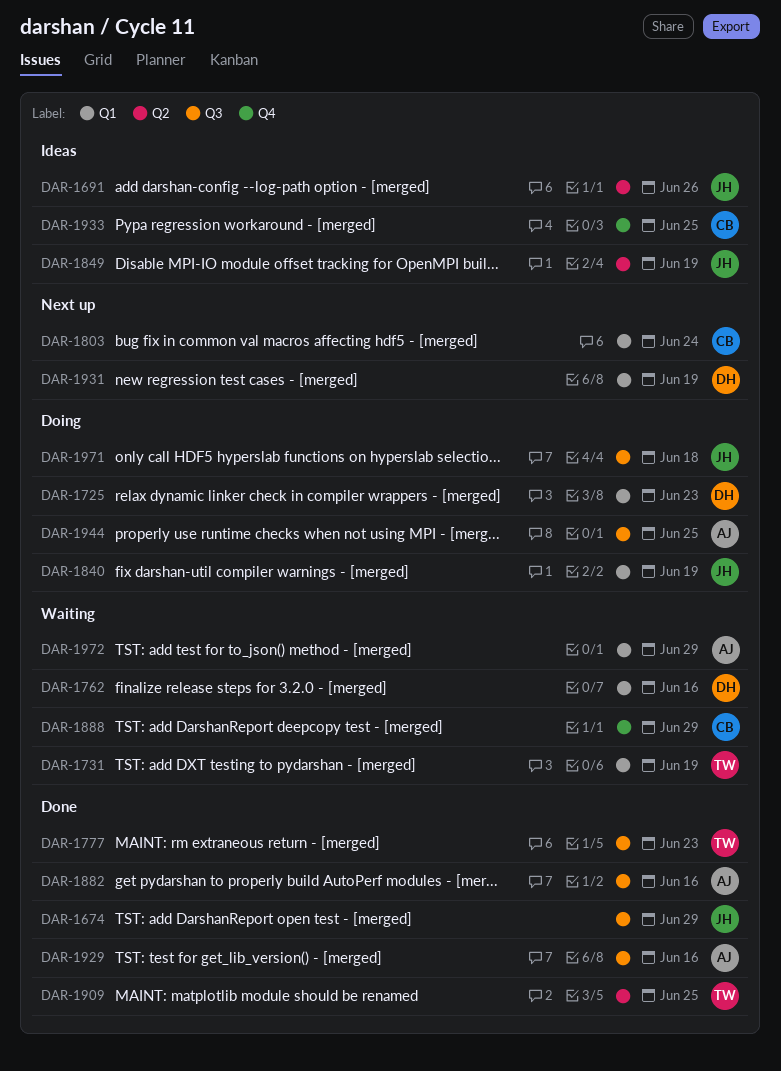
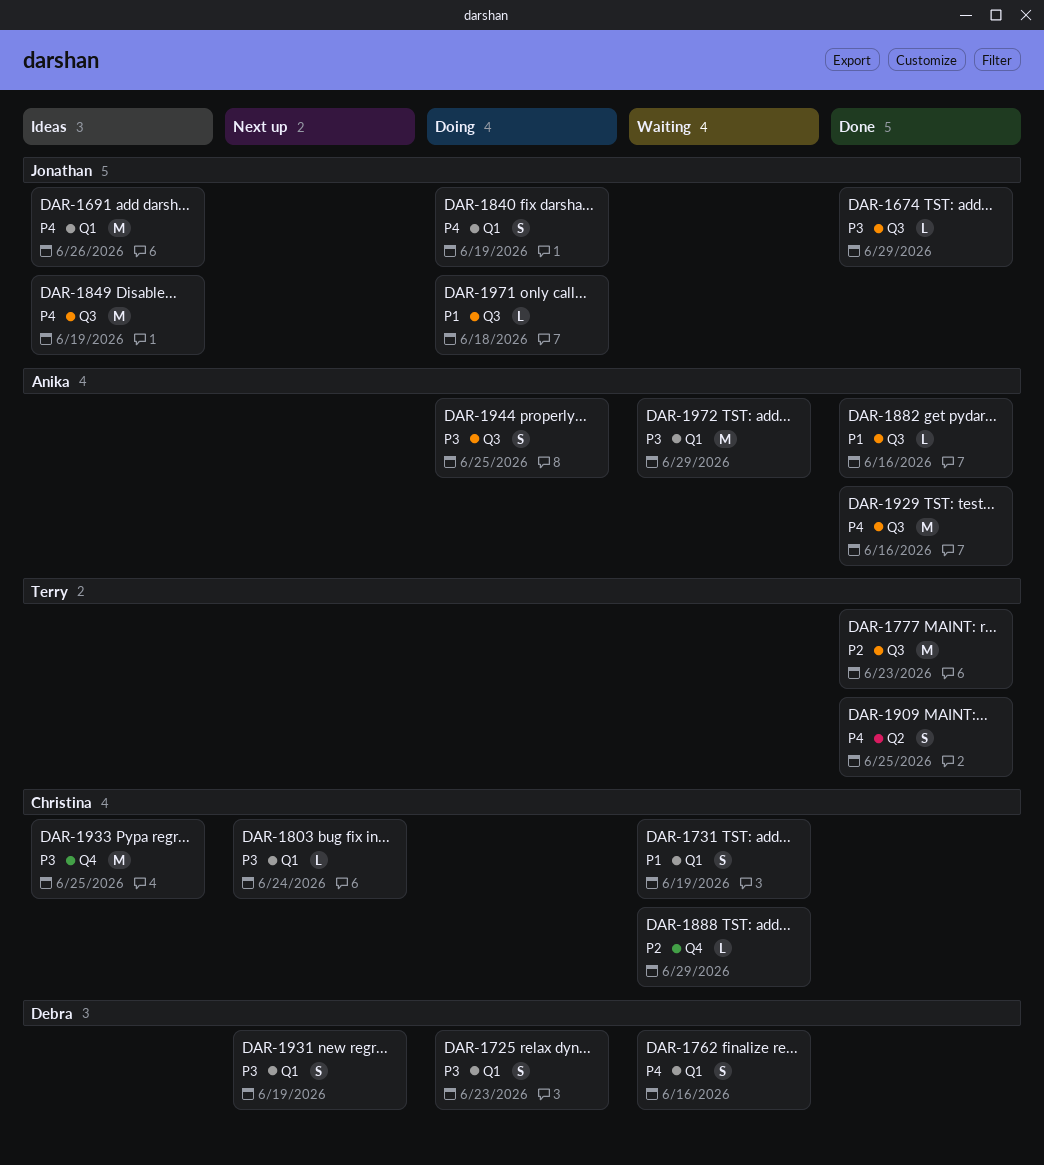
DAR-1691, label: Q2 -> Q1
DAR-1731, owner: Terry -> Christina
DAR-1849, label: Q2 -> Q3

